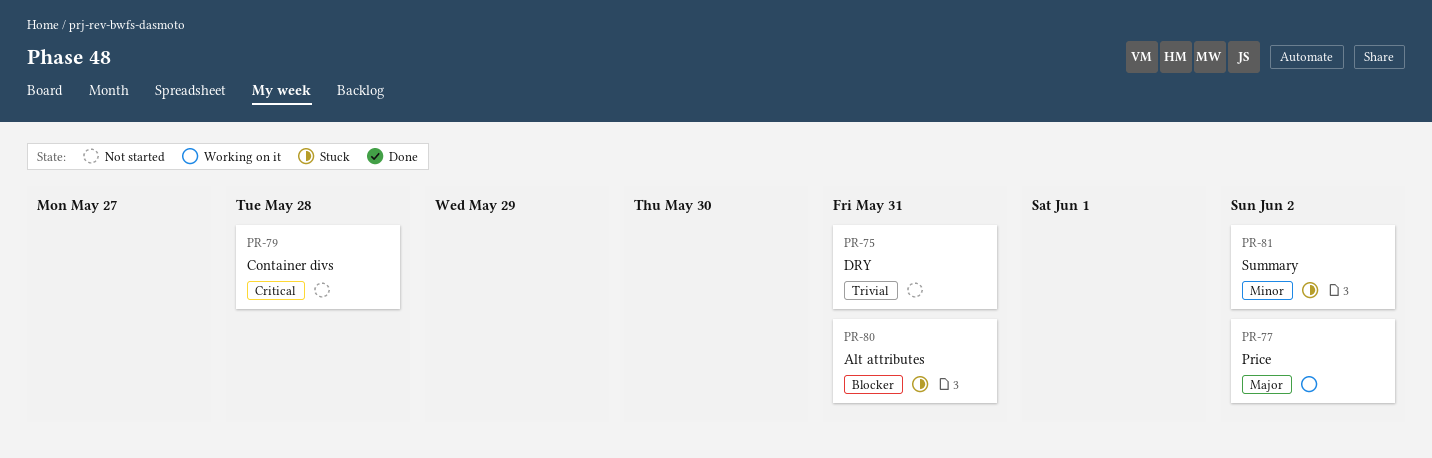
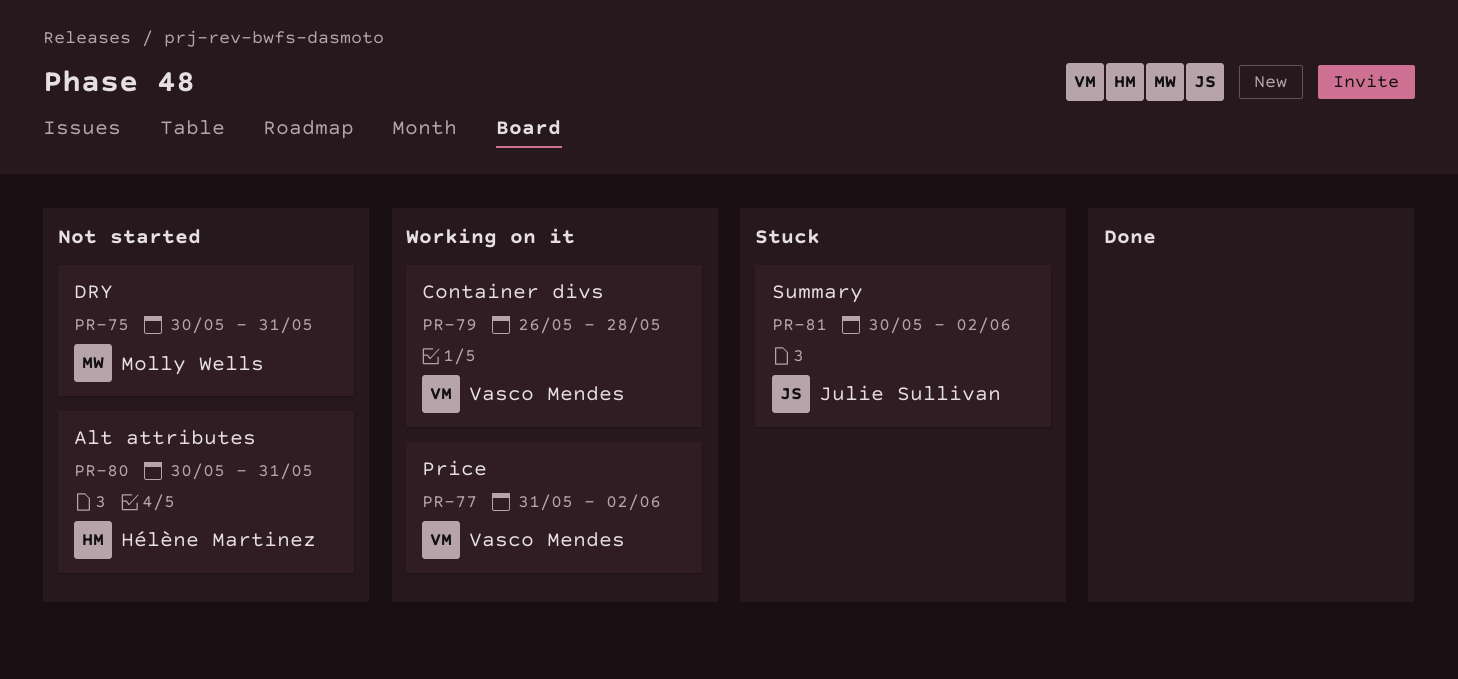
PR-79, status: Not started -> Working on it
PR-80, status: Stuck -> Not started

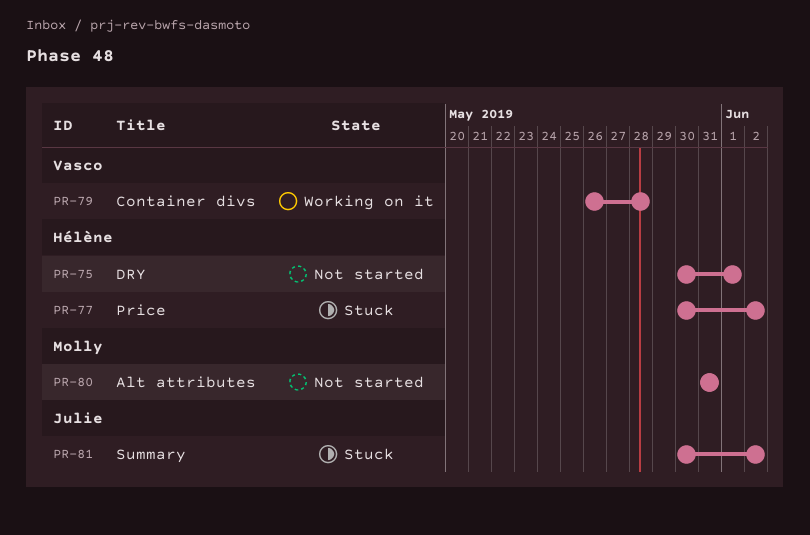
PR-75, owner: Molly Wells -> Hélène Martinez
PR-75, due: May 31 -> Jun 1
PR-77, status: Working on it -> Stuck
PR-77, owner: Vasco Mendes -> Hélène Martinez
PR-77, start: May 31 -> May 30
PR-80, owner: Hélène Martinez -> Molly Wells
PR-80, start: May 30 -> May 31

